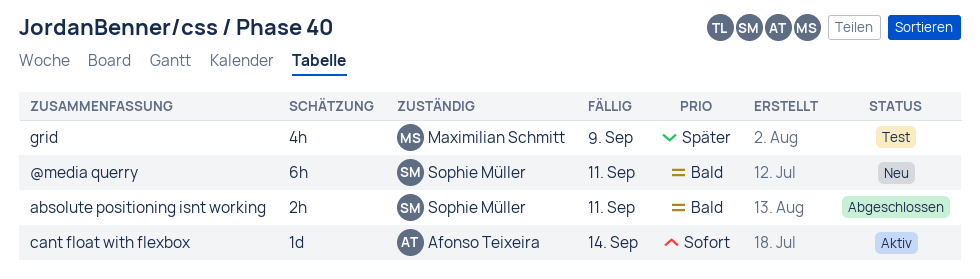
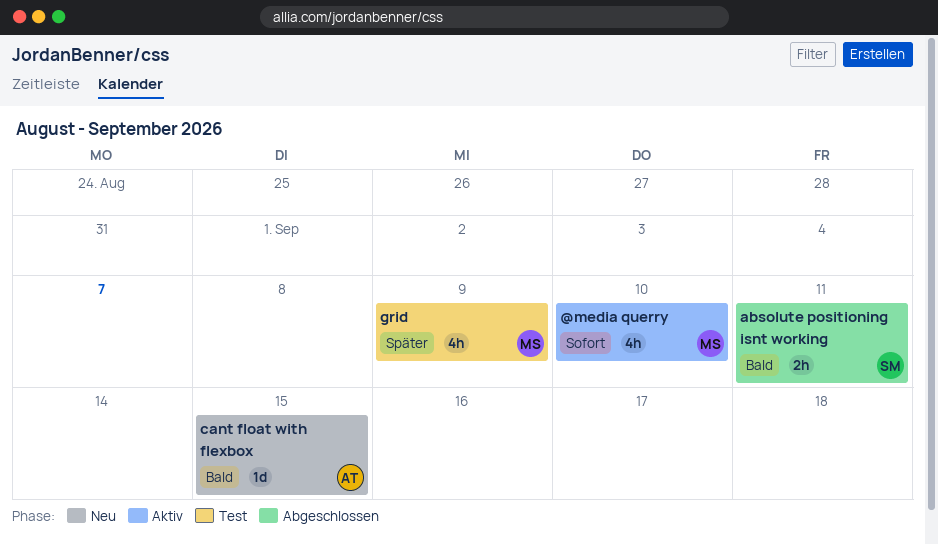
@media querry, status: Neu -> Aktiv
@media querry, owner: Sophie Müller -> Maximilian Schmitt
@media querry, priority: Bald -> Sofort
@media querry, estimate: 6h -> 4h
@media querry, due: Sep 11 -> Sep 10
cant float with flexbox, status: Aktiv -> Neu
cant float with flexbox, priority: Sofort -> Bald
cant float with flexbox, due: Sep 14 -> Sep 15

